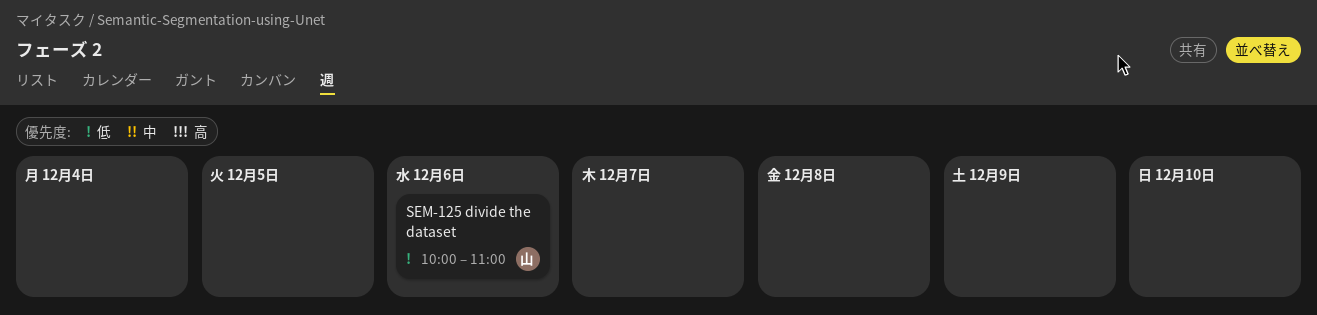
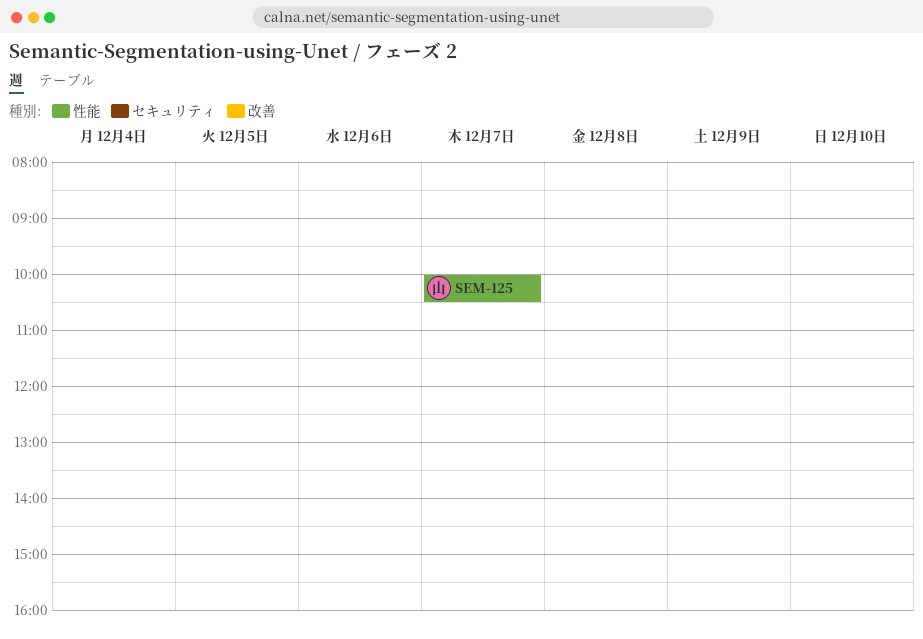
SEM-125, day: Dec 6 -> Dec 7
SEM-125, ends: 11:00 -> 10:30

